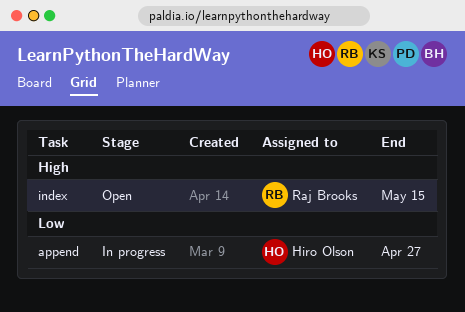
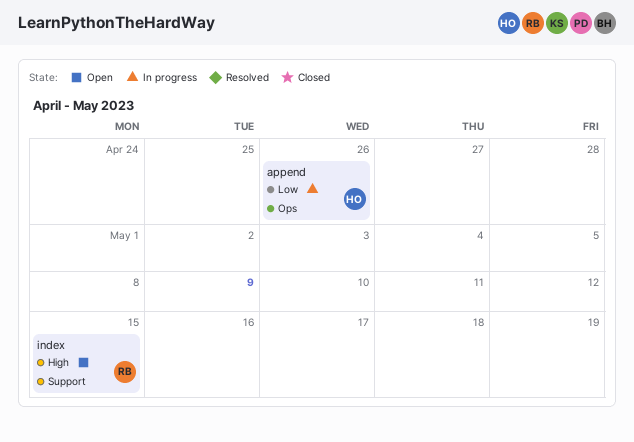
append, due: Apr 27 -> Apr 26

